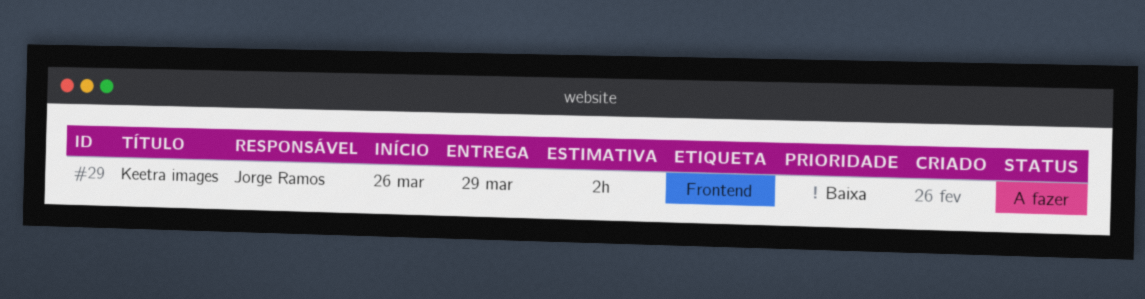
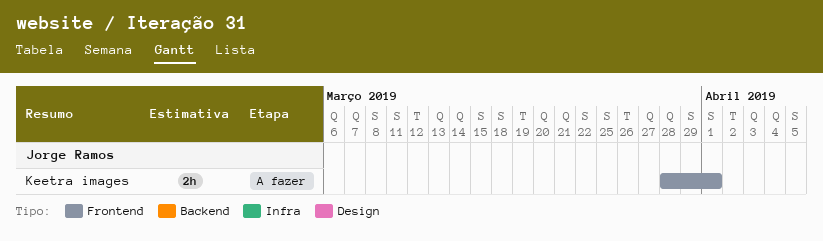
Keetra images, start: Mar 26 -> Mar 28
Keetra images, due: Mar 29 -> Apr 1

